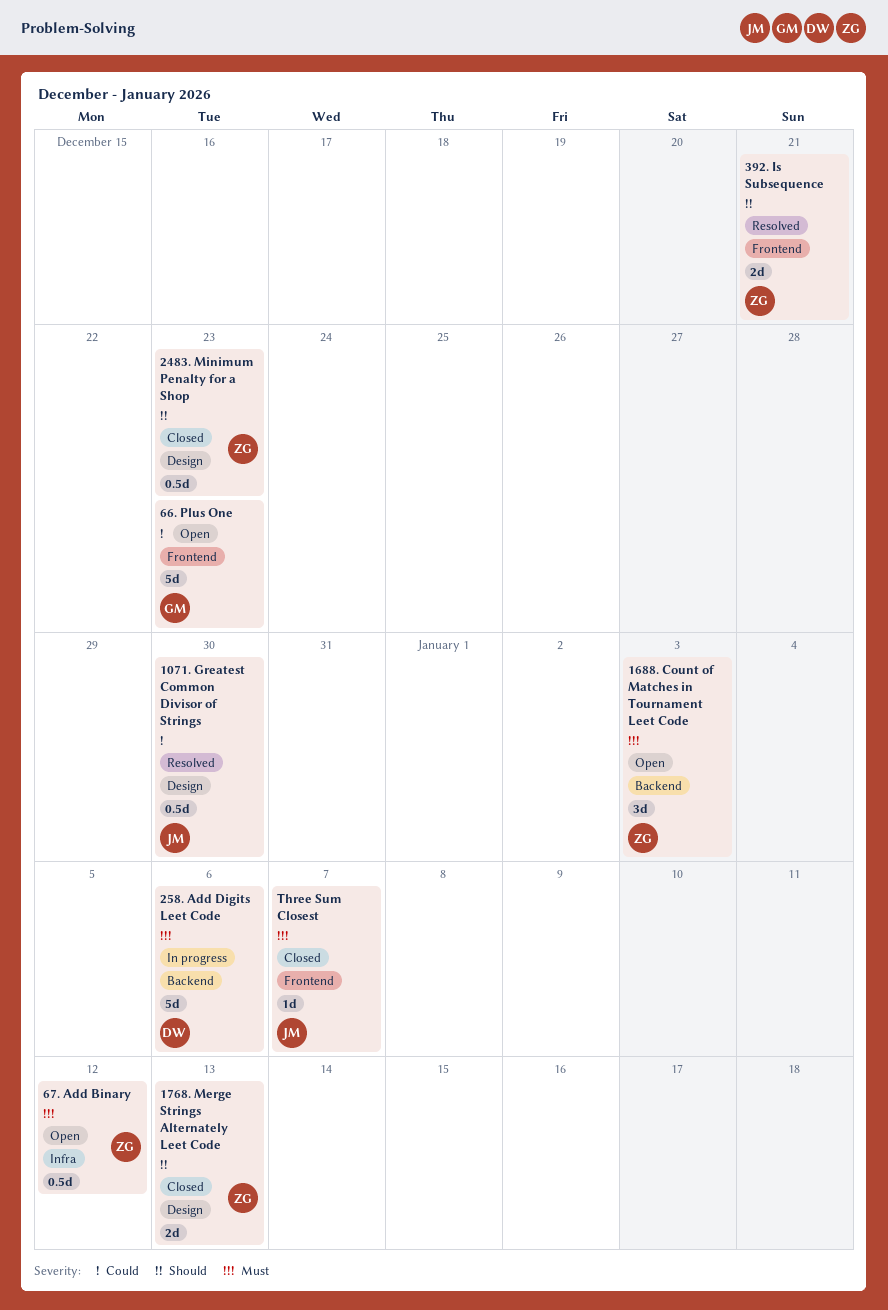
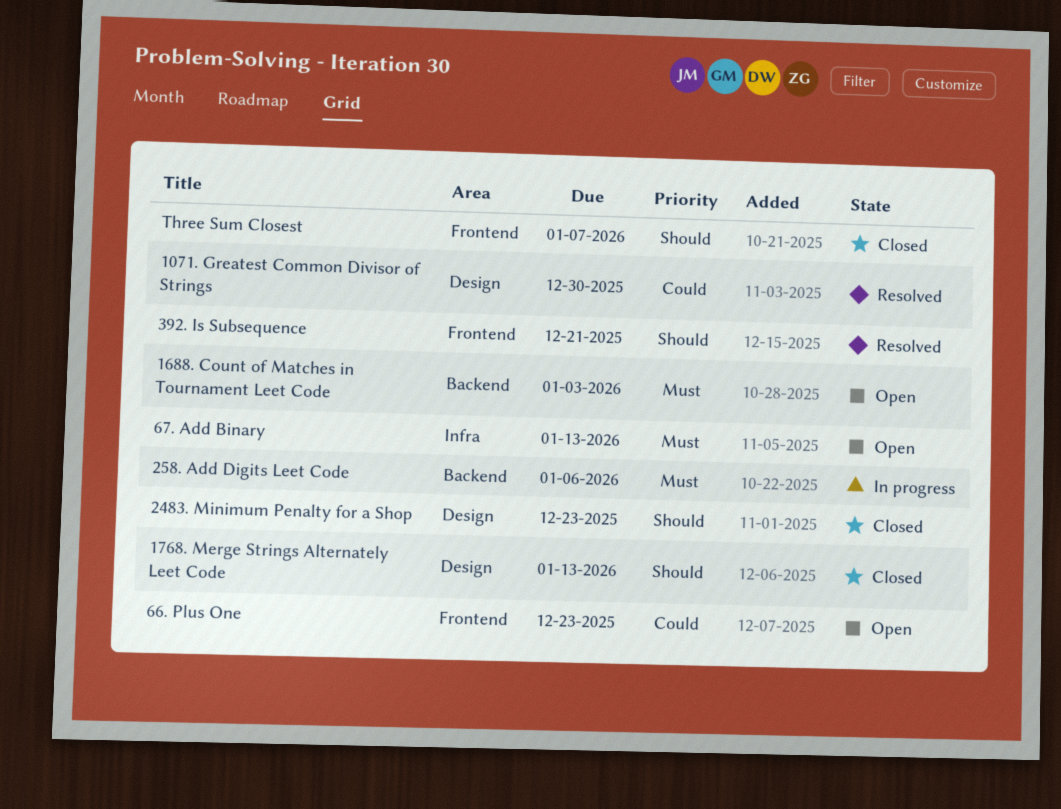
67. Add Binary, due: Jan 12 -> Jan 13
Three Sum Closest, priority: Must -> Should

